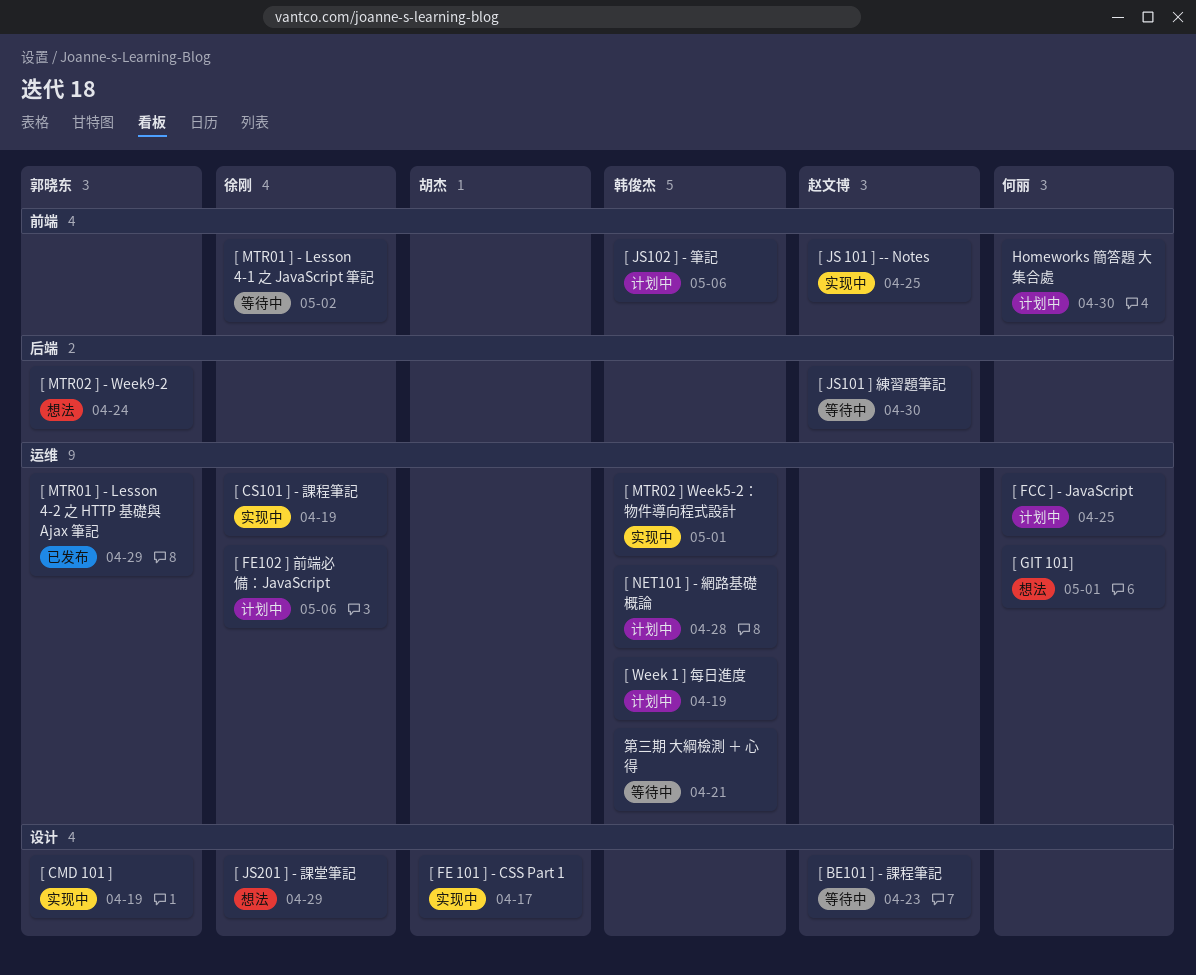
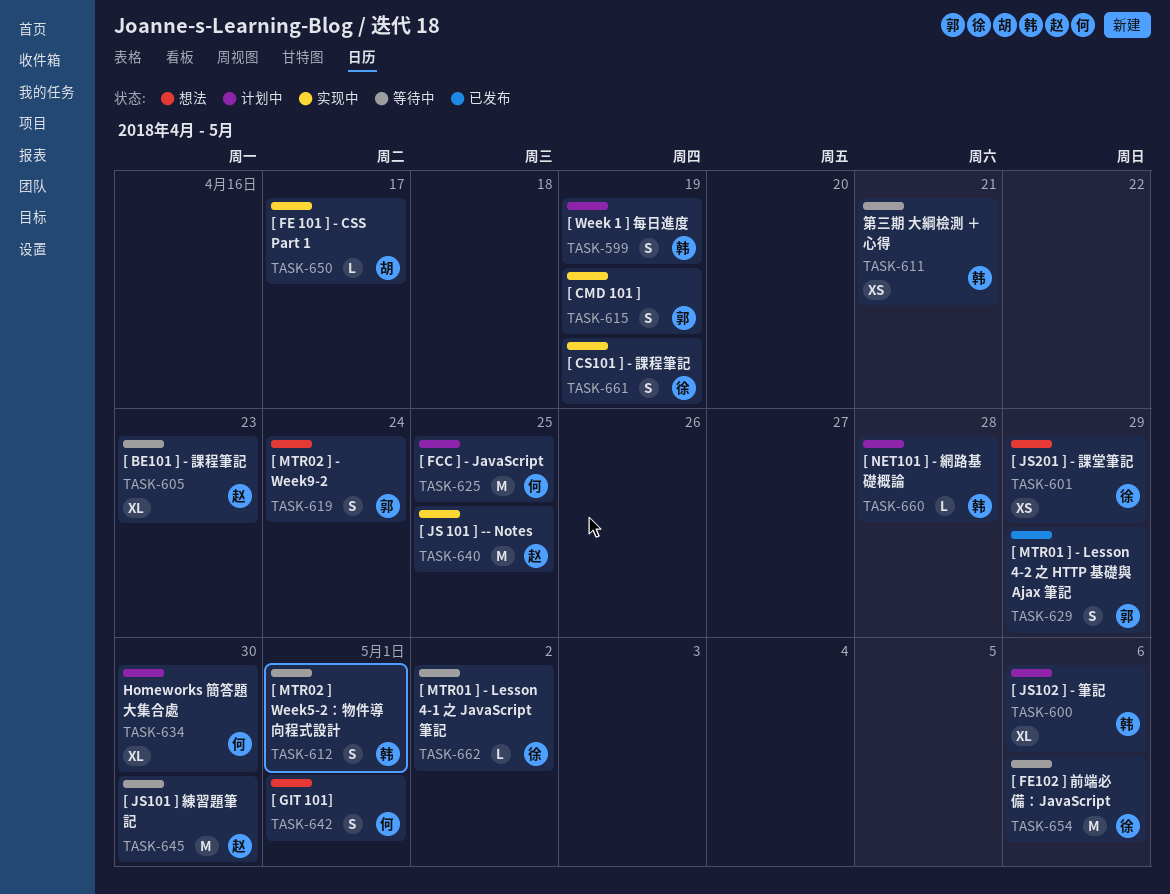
[ FE102 ] 前端必備：JavaScript, status: 计划中 -> 等待中
[ MTR02 ] Week5-2：物件導向程式設計, status: 实现中 -> 等待中

